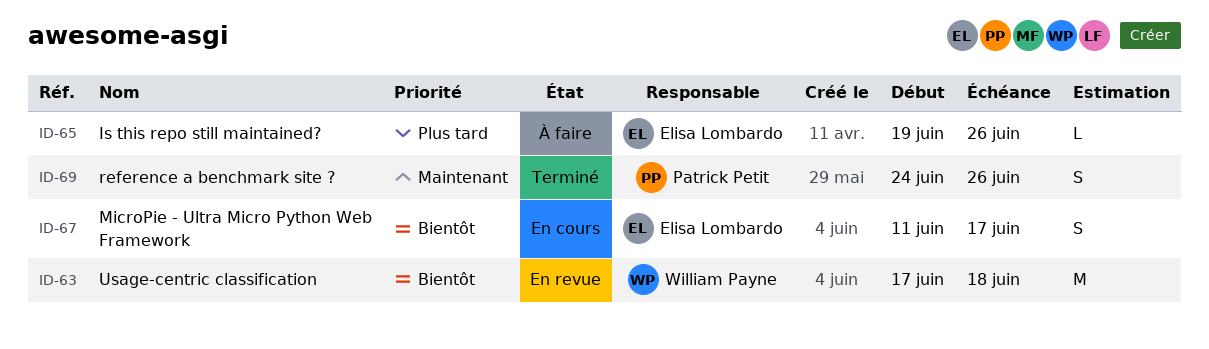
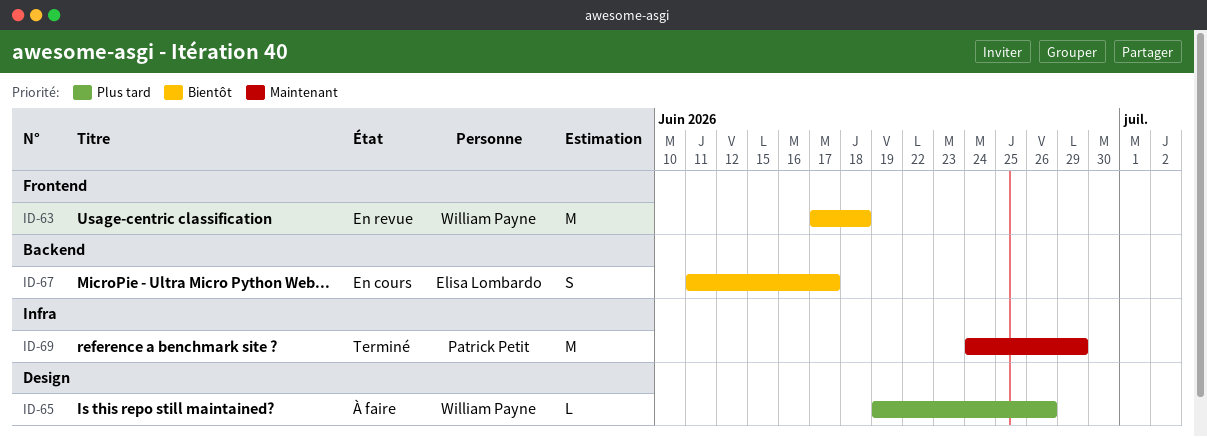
ID-65, owner: Elisa Lombardo -> William Payne
ID-69, estimate: S -> M
ID-69, due: Jun 26 -> Jun 29

